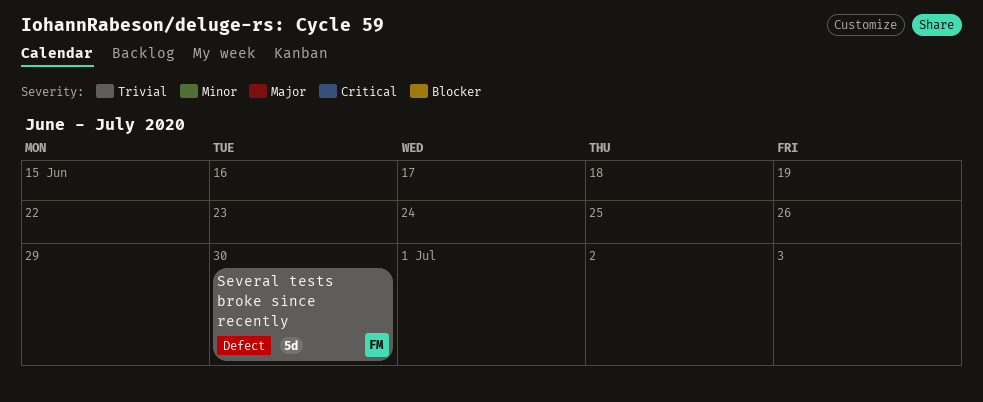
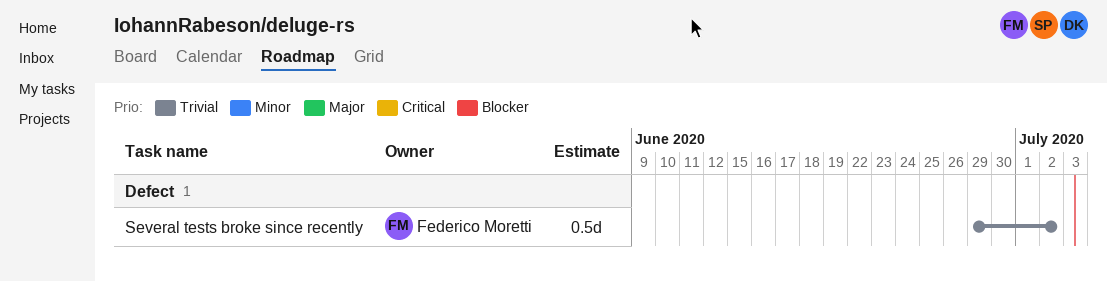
Several tests broke since recently, estimate: 5d -> 0.5d
Several tests broke since recently, due: Jun 30 -> Jul 2

